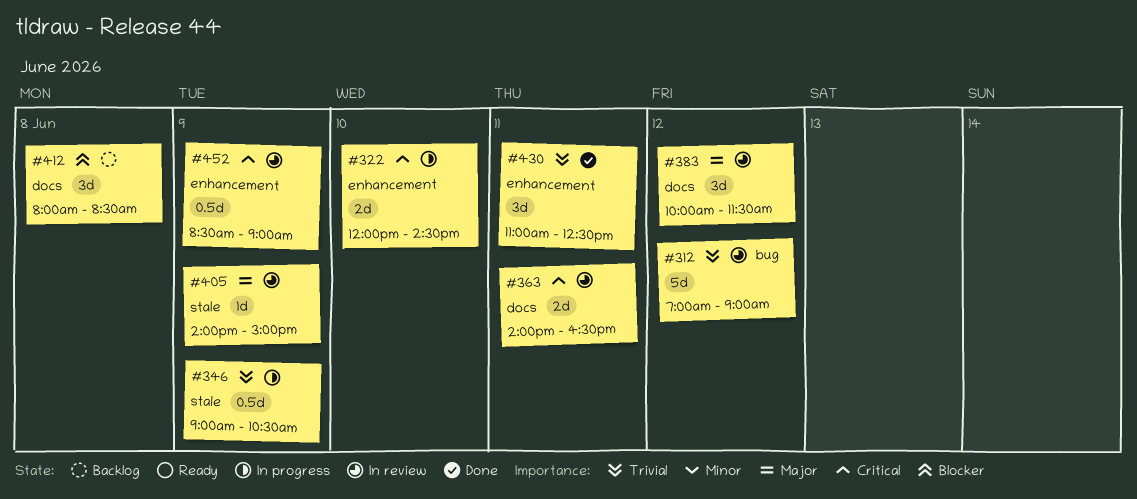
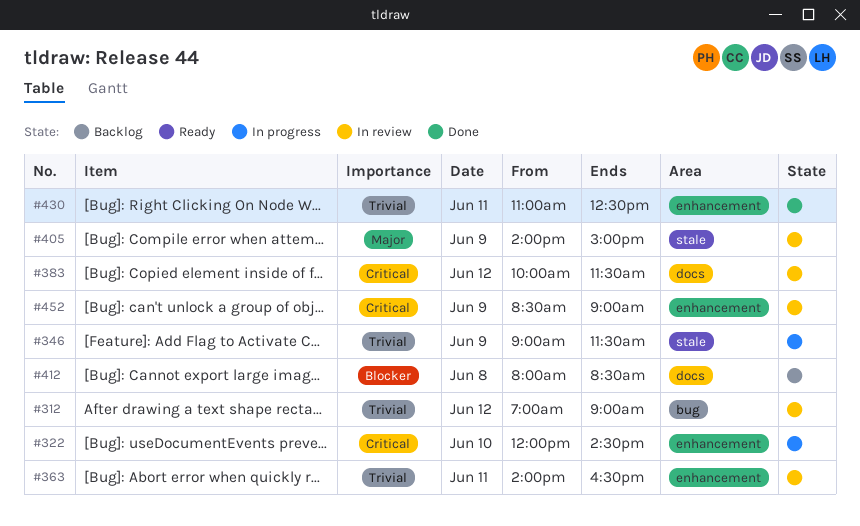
#346, ends: 10:30 -> 11:30
#363, priority: Critical -> Trivial
#363, label: docs -> enhancement
#383, priority: Major -> Critical

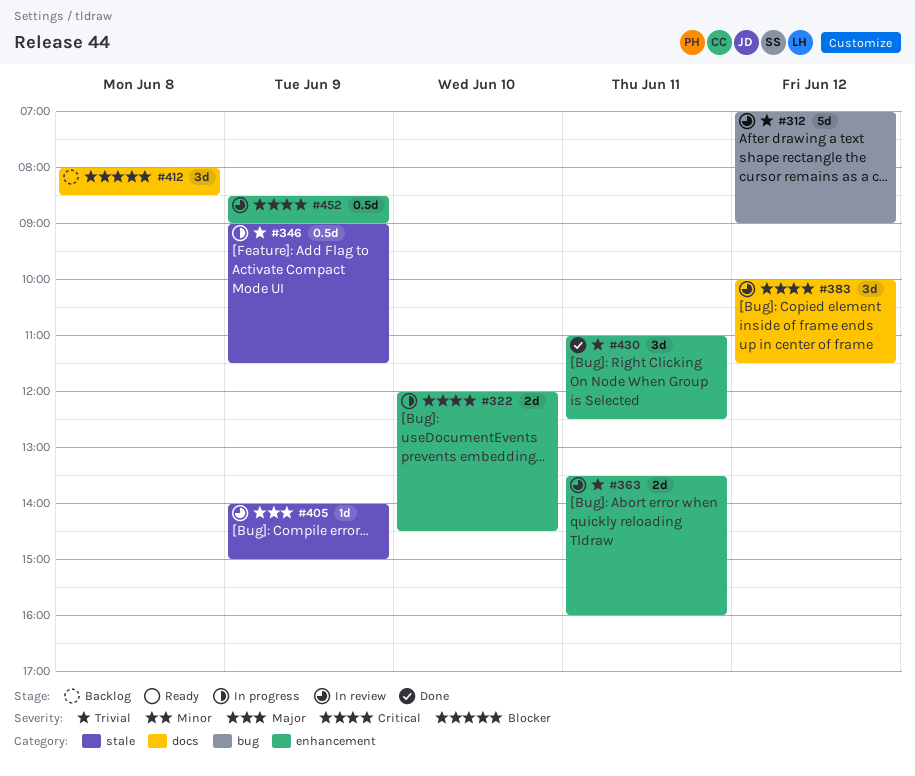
#363, begins: 14:00 -> 13:30
#363, ends: 16:30 -> 16:00

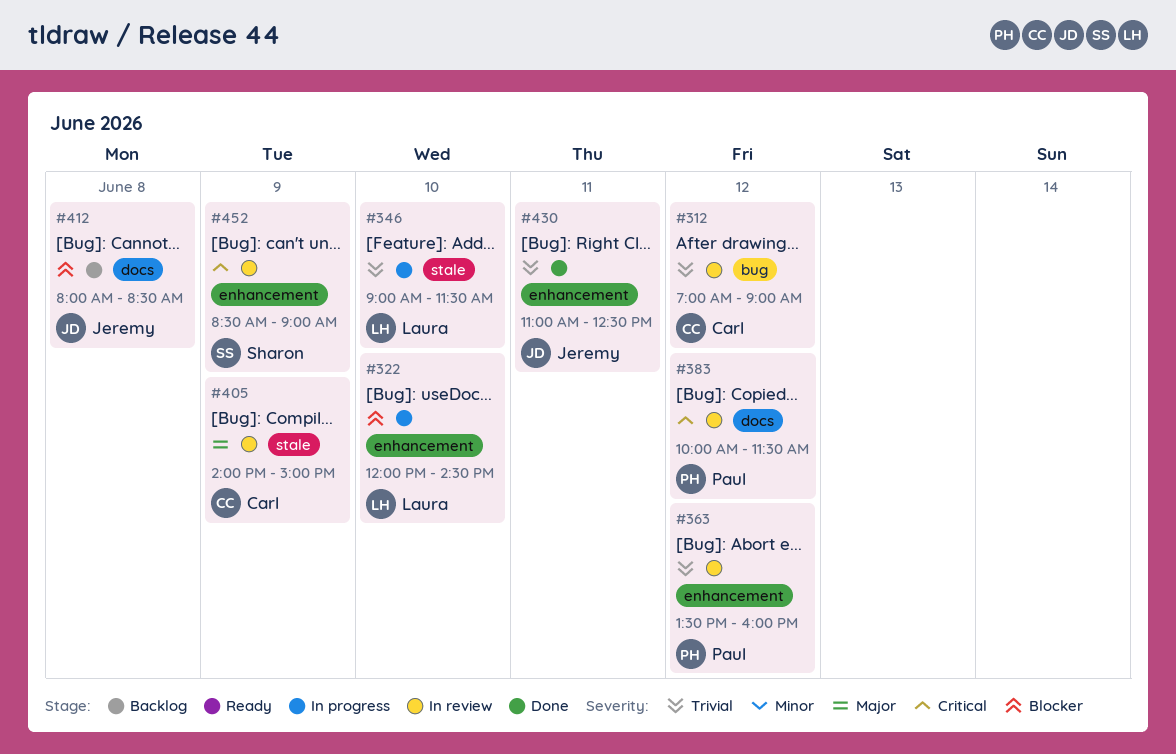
#322, priority: Critical -> Blocker
#346, day: Jun 9 -> Jun 10
#363, day: Jun 11 -> Jun 12

